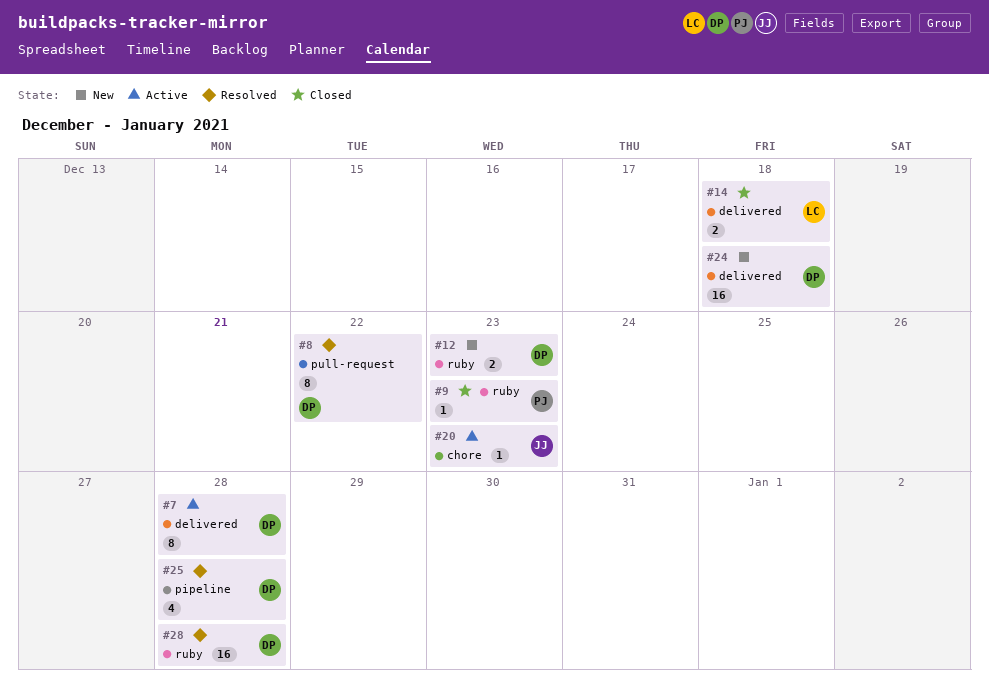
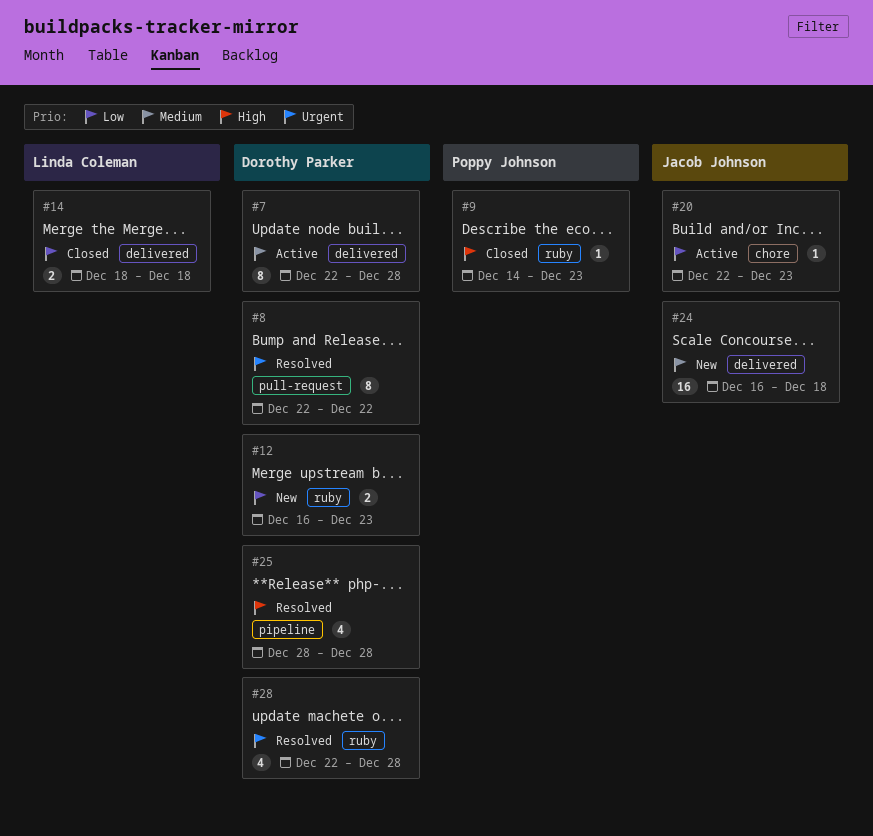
#24, owner: Dorothy Parker -> Jacob Johnson
#28, estimate: 16 -> 4

